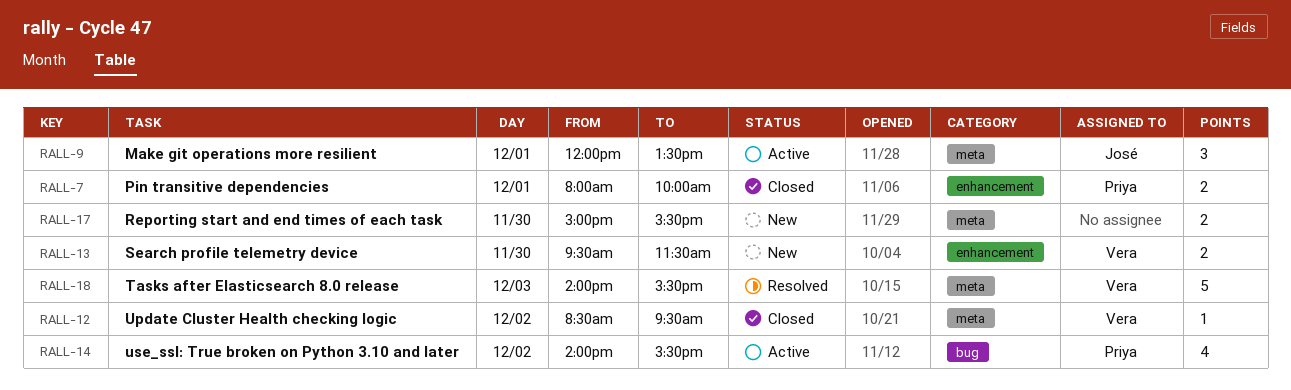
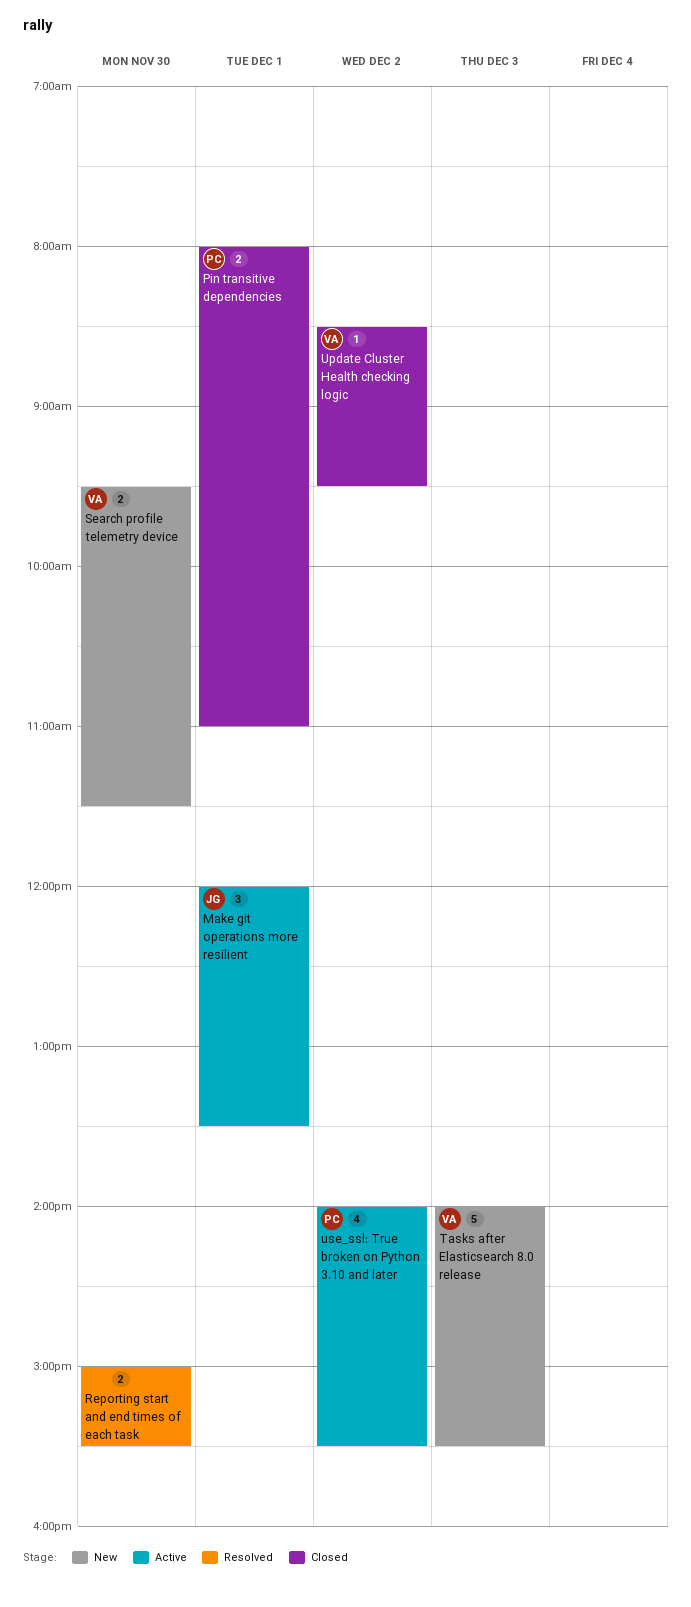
Pin transitive dependencies, ends: 10:00 -> 11:00
Reporting start and end times of each task, status: New -> Resolved
Tasks after Elasticsearch 8.0 release, status: Resolved -> New

